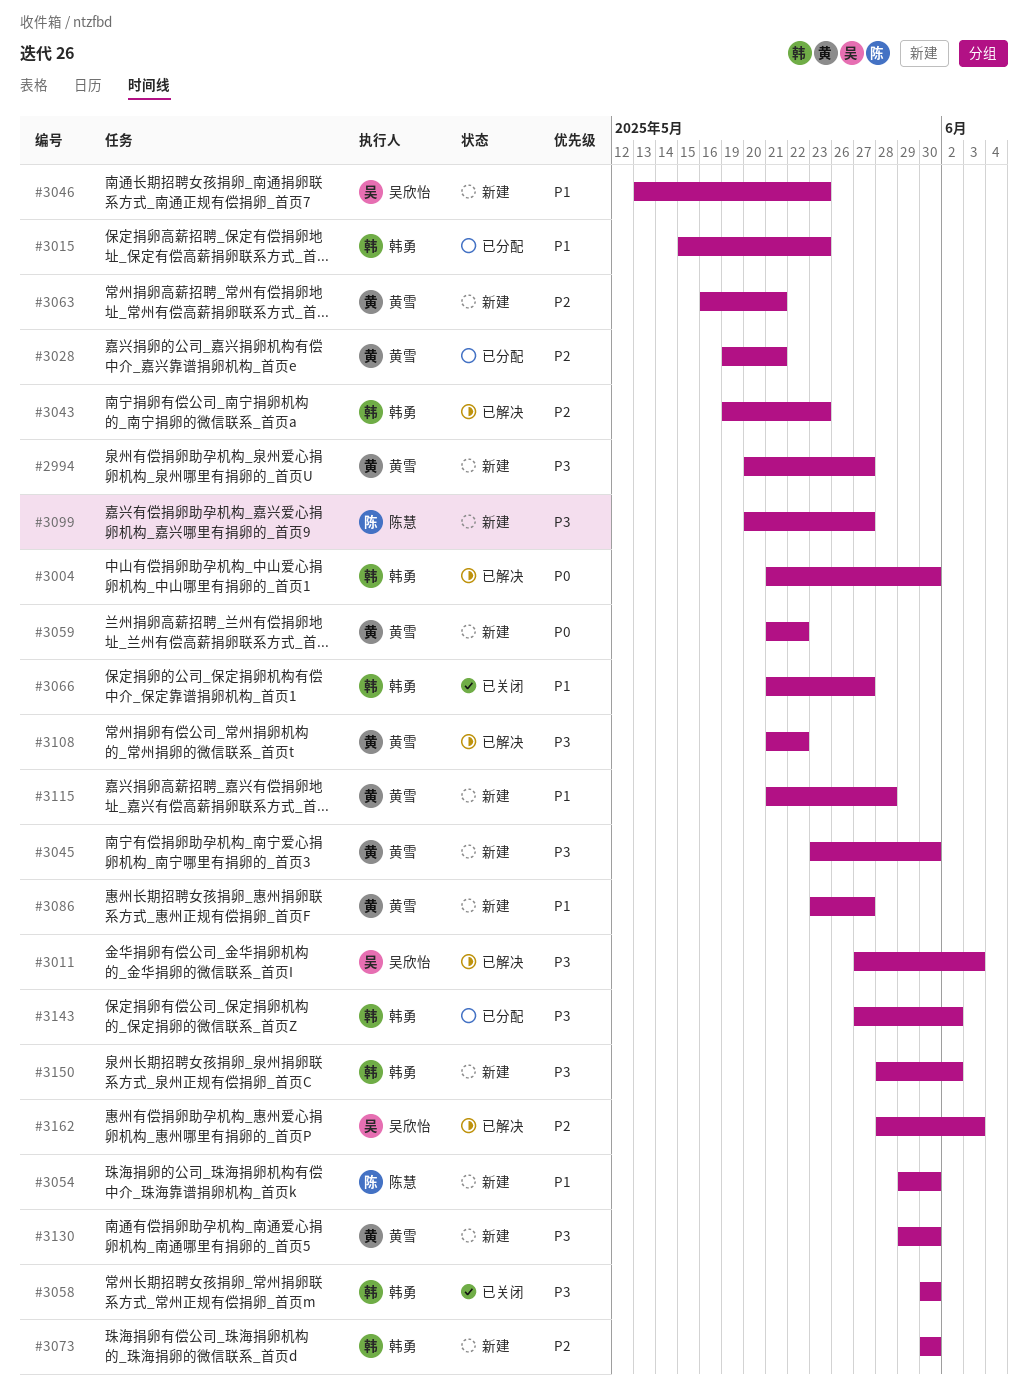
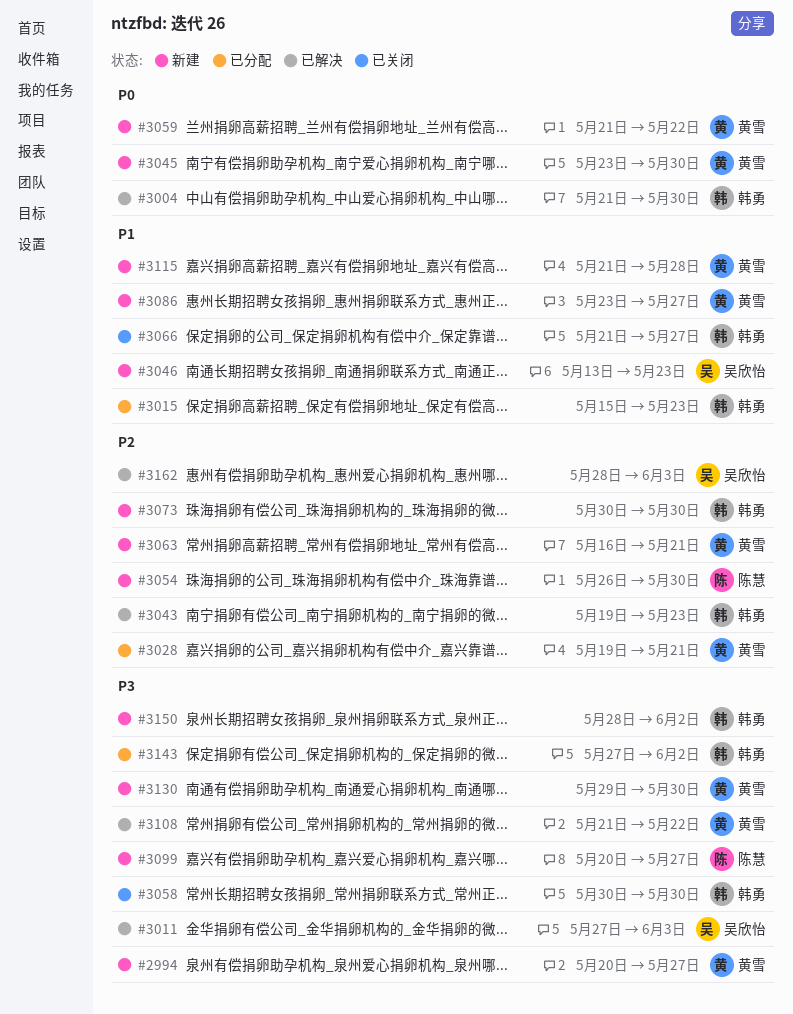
#3045, priority: P3 -> P0
#3054, priority: P1 -> P2
#3054, start: May 29 -> May 26

